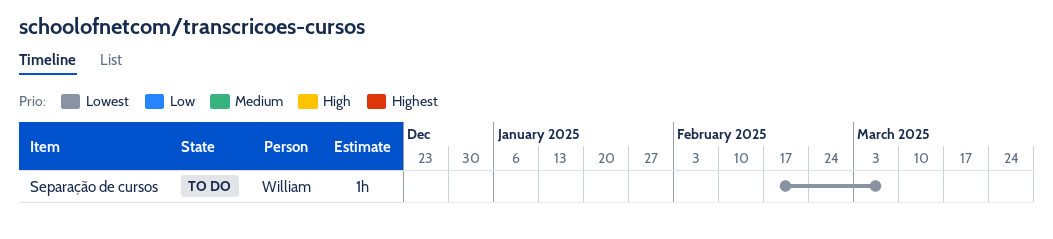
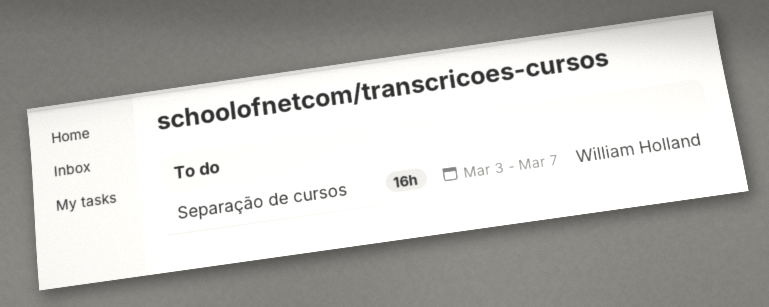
Separação de cursos, estimate: 1h -> 16h
Separação de cursos, start: Feb 17 -> Mar 3

